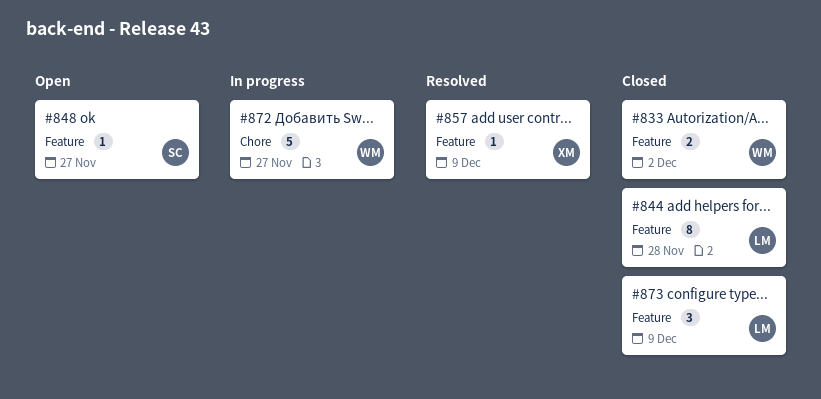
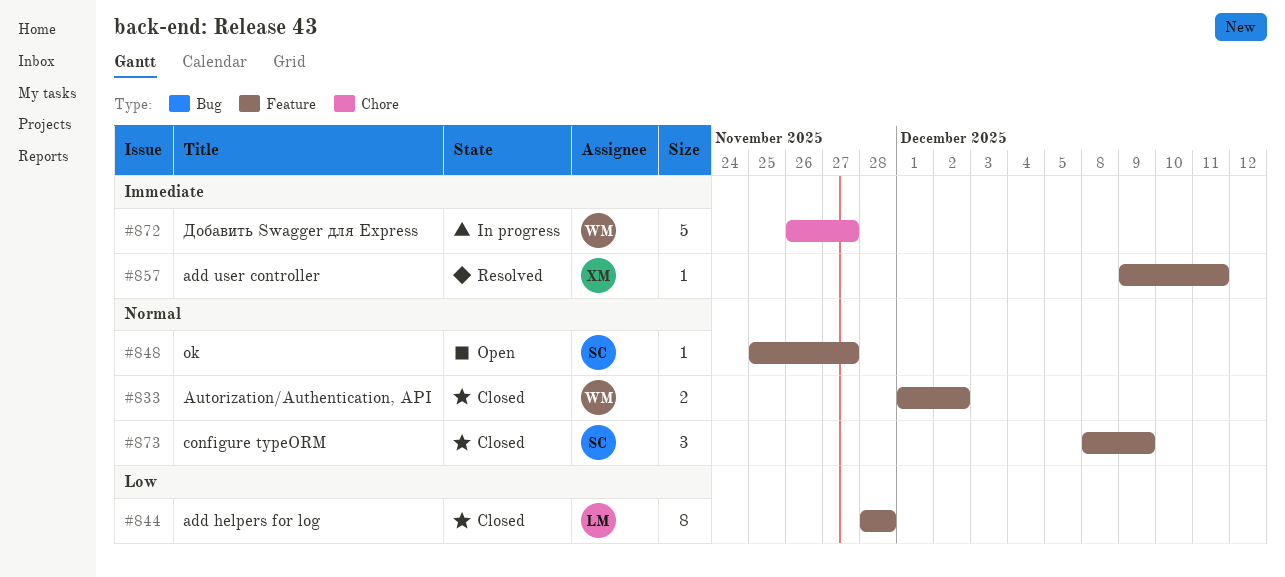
#857, due: Dec 9 -> Dec 11
#873, owner: LM -> SC

